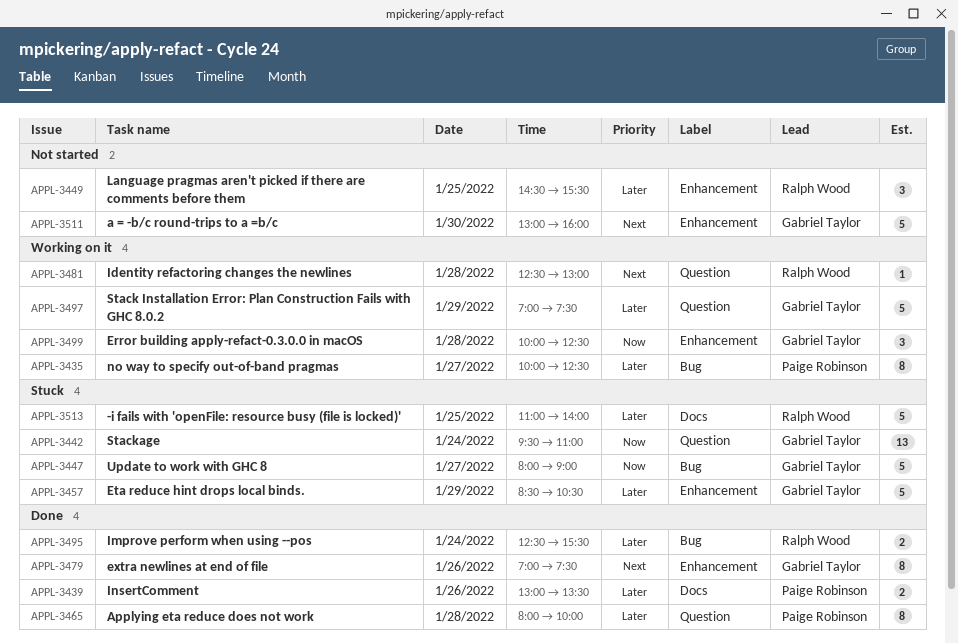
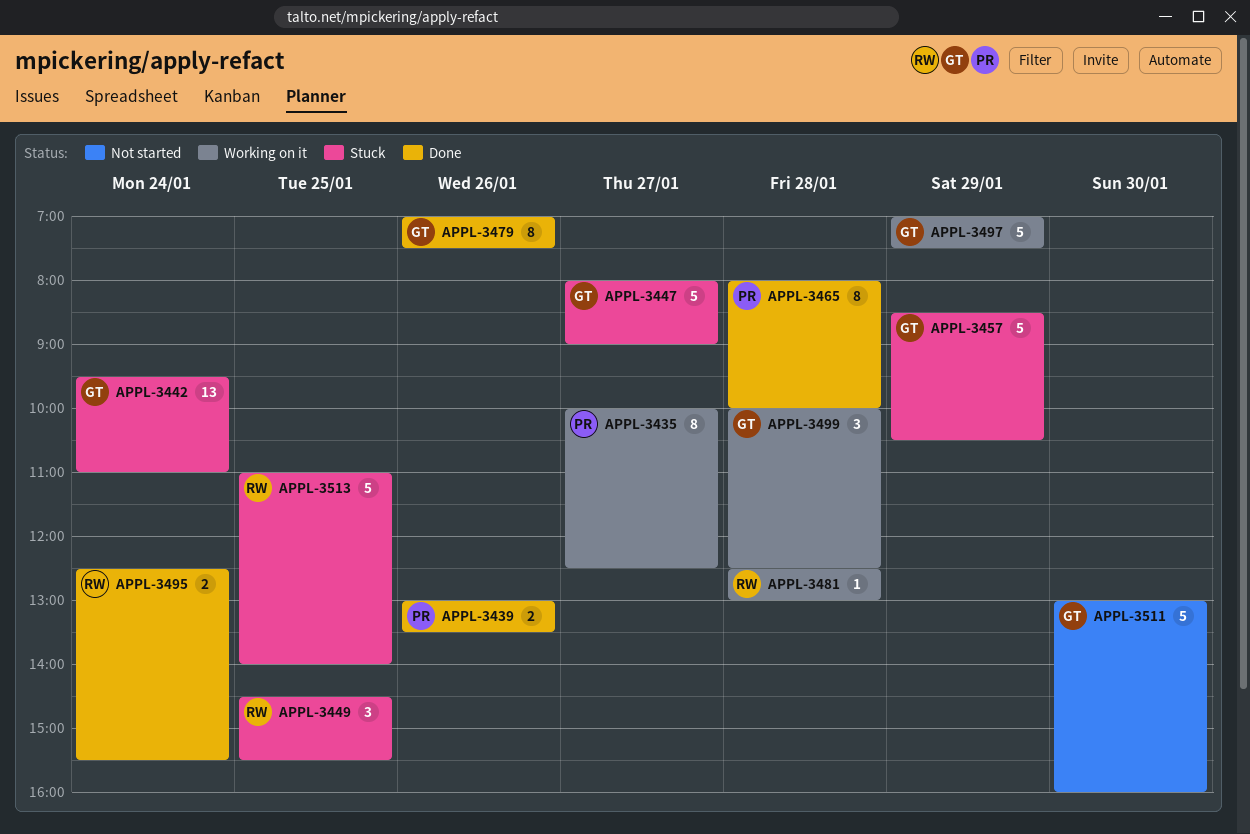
APPL-3449, status: Not started -> Stuck

